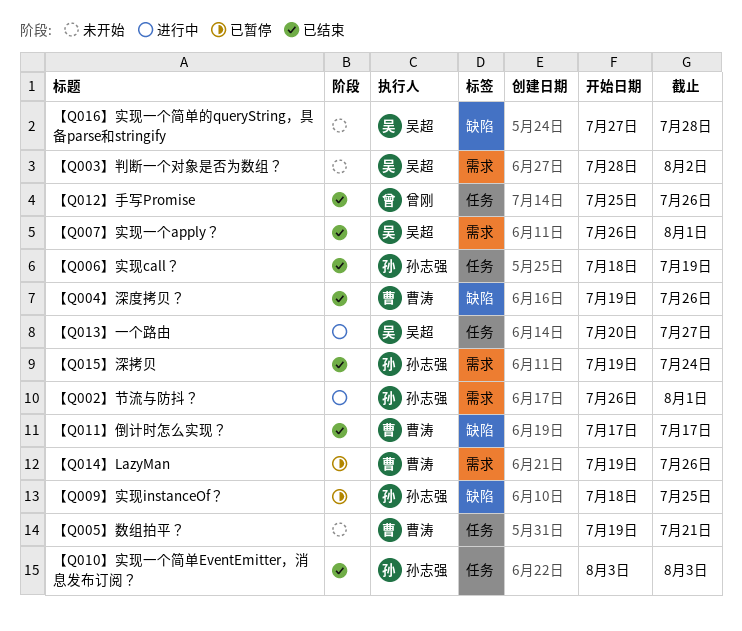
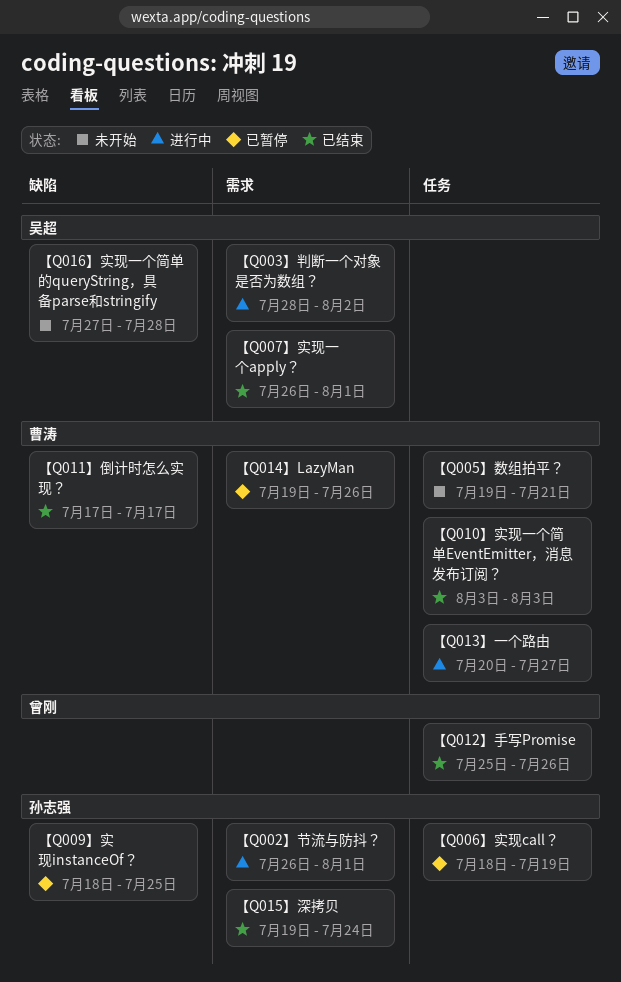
【Q003】判断一个对象是否为数组？, status: 未开始 -> 进行中
【Q004】深度拷贝？: present -> none
【Q006】实现call？, status: 已结束 -> 已暂停
【Q010】实现一个简单EventEmitter，消息发布订阅？, owner: 孙志强 -> 曹涛
【Q013】一个路由, owner: 吴超 -> 曹涛

